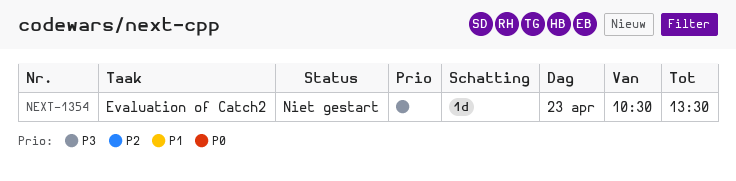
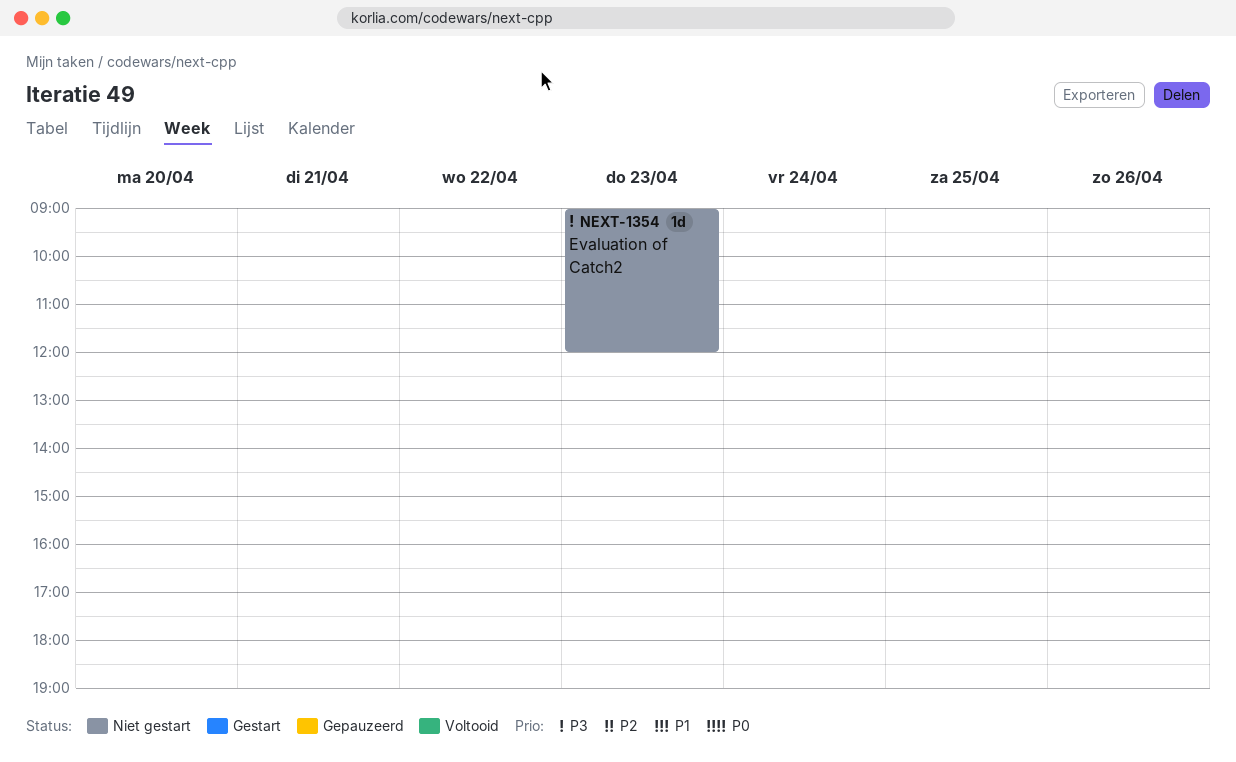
NEXT-1354, begins: 10:30 -> 09:00
NEXT-1354, ends: 13:30 -> 12:00

